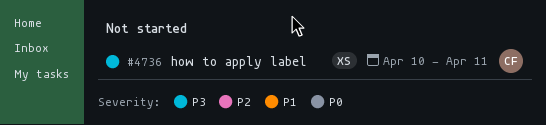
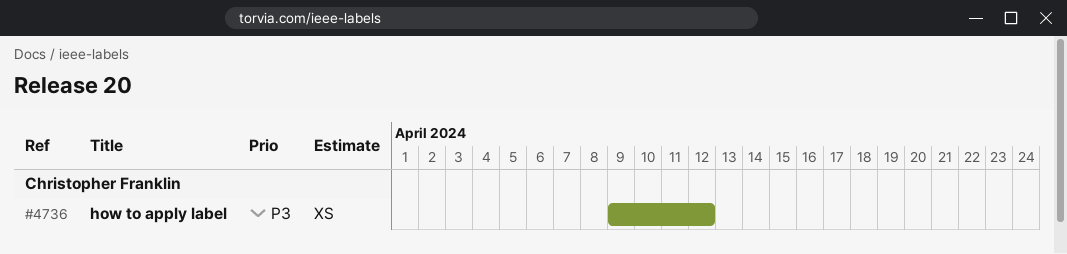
#4736, start: Apr 10 -> Apr 9
#4736, due: Apr 11 -> Apr 12

